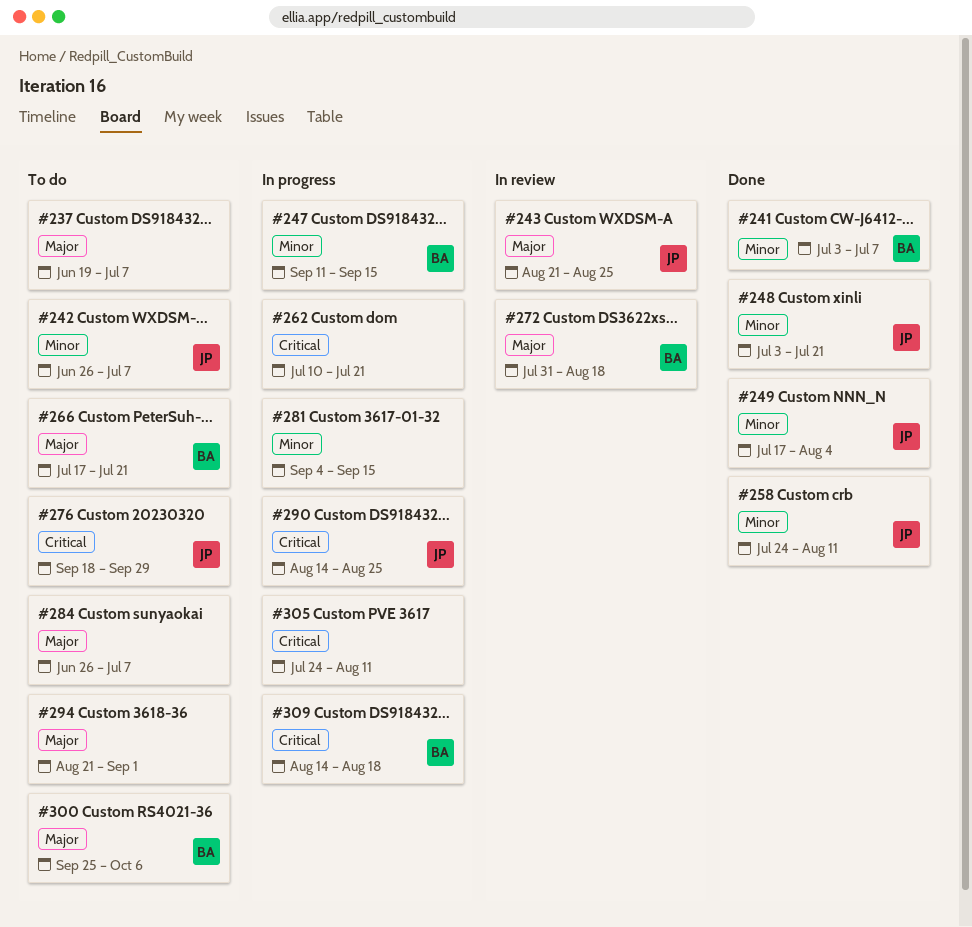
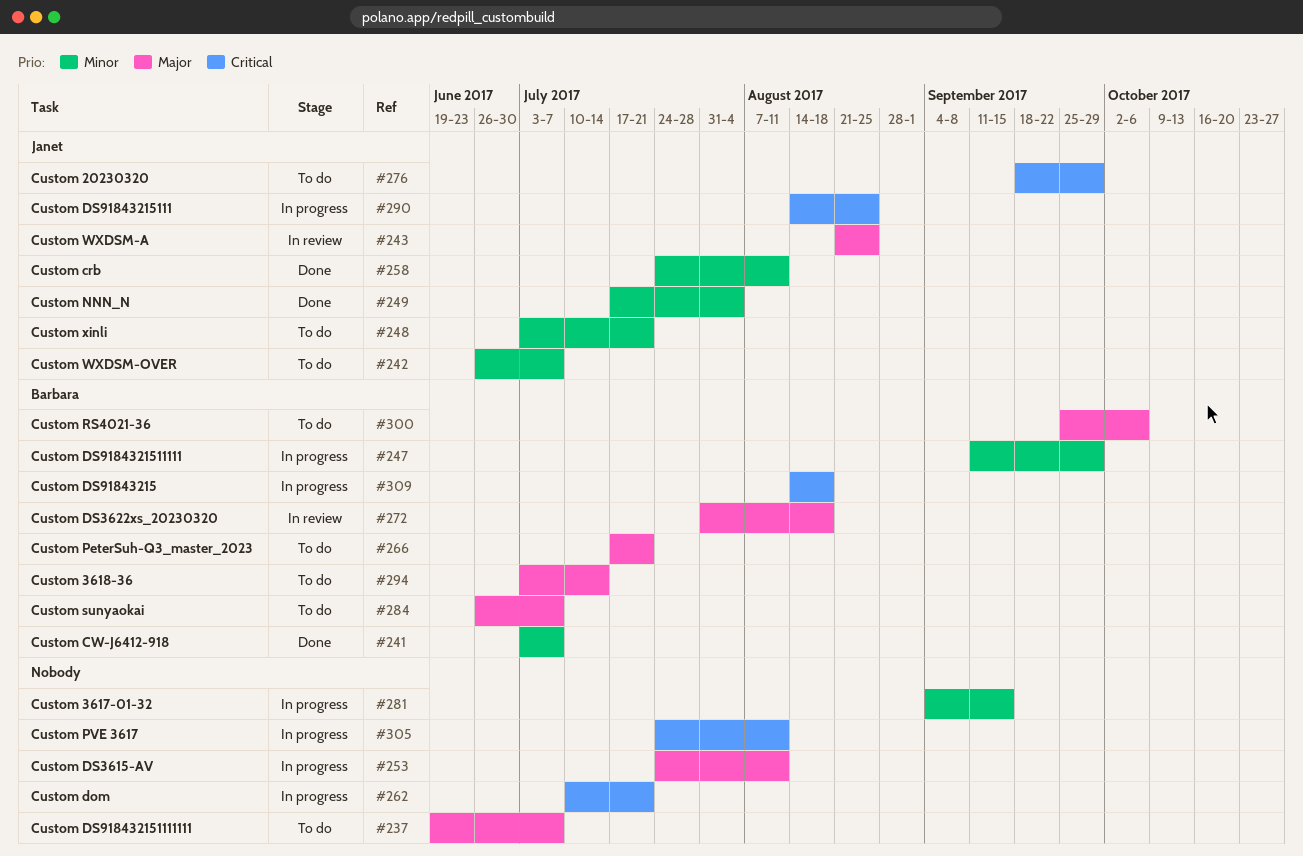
#247, due: Sep 15 -> Sep 29
#248, status: Done -> To do
#253: none -> present
#284, owner: none -> Barbara
#294, owner: none -> Barbara
#294, start: Aug 21 -> Jul 3
#294, due: Sep 1 -> Jul 14

